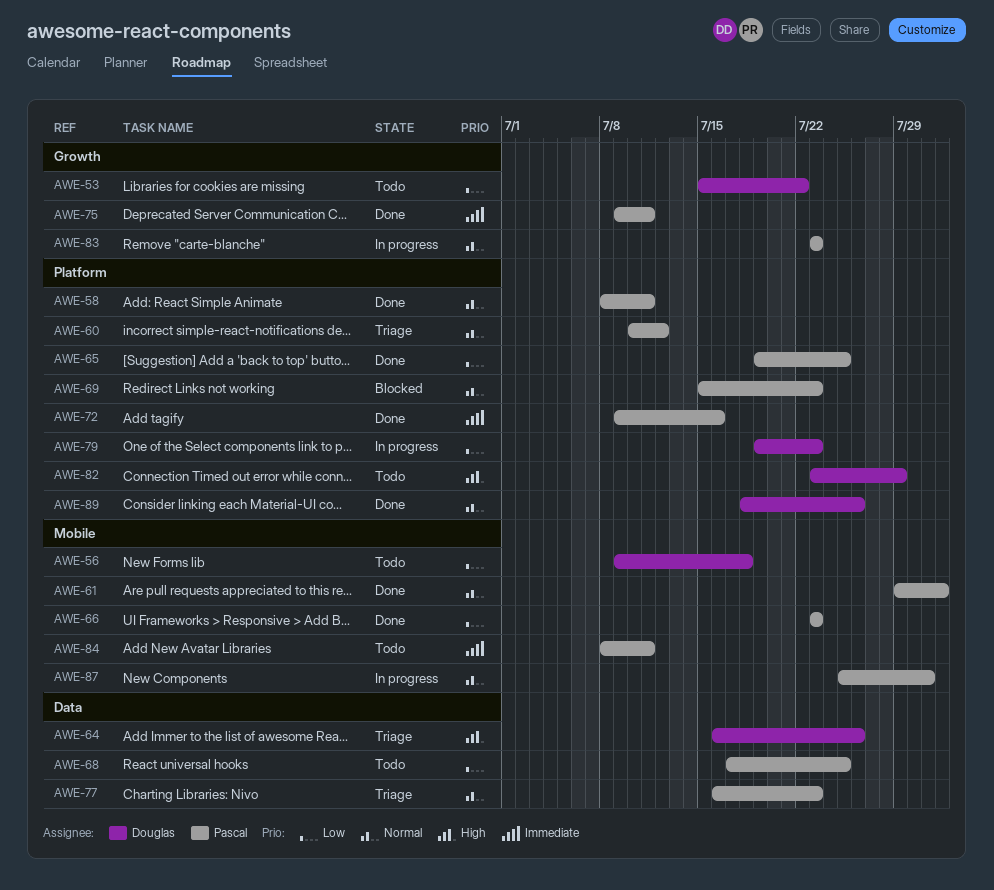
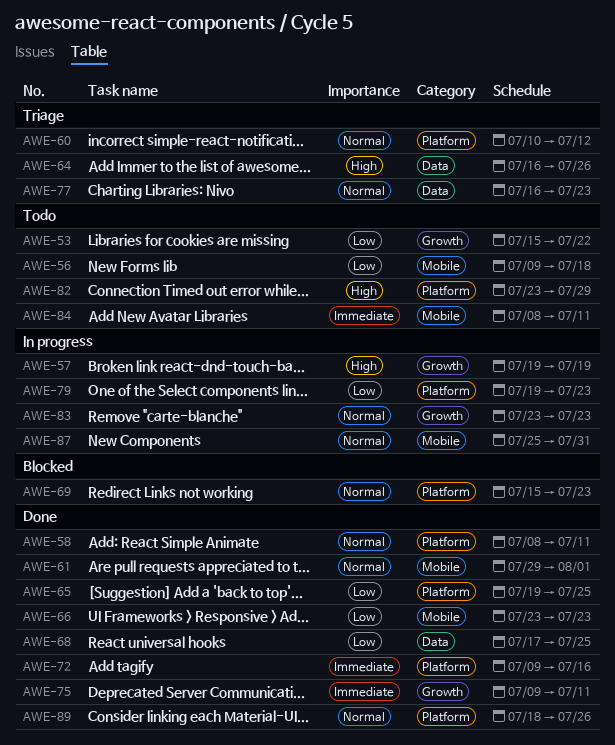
AWE-57: none -> present
AWE-68, status: Todo -> Done

